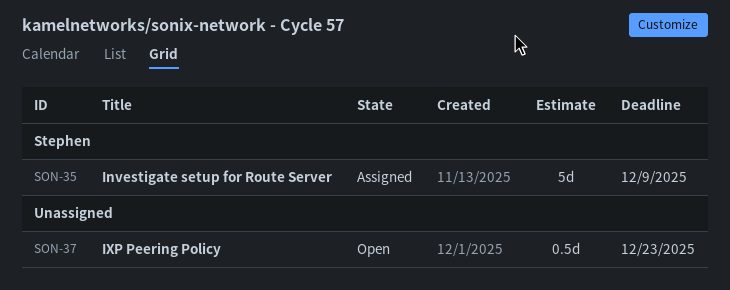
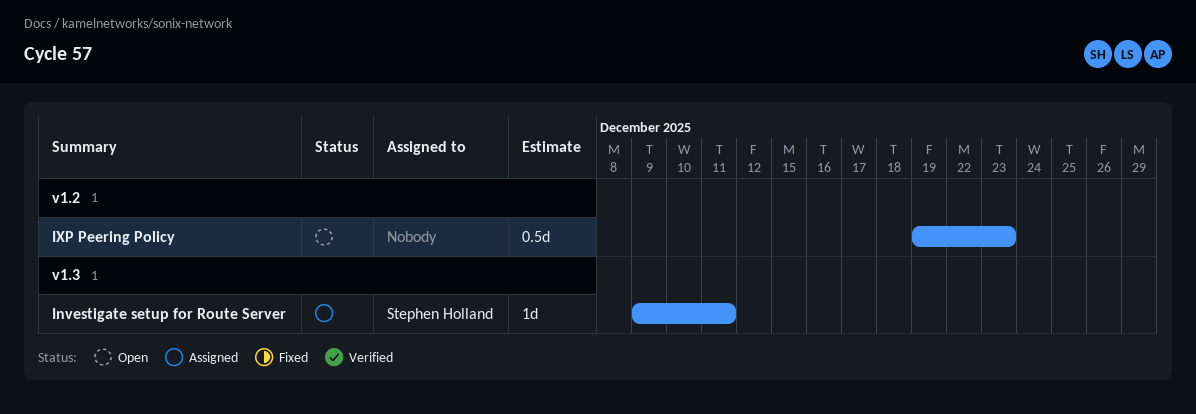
Investigate setup for Route Server, estimate: 5d -> 1d
Investigate setup for Route Server, due: Dec 9 -> Dec 11

